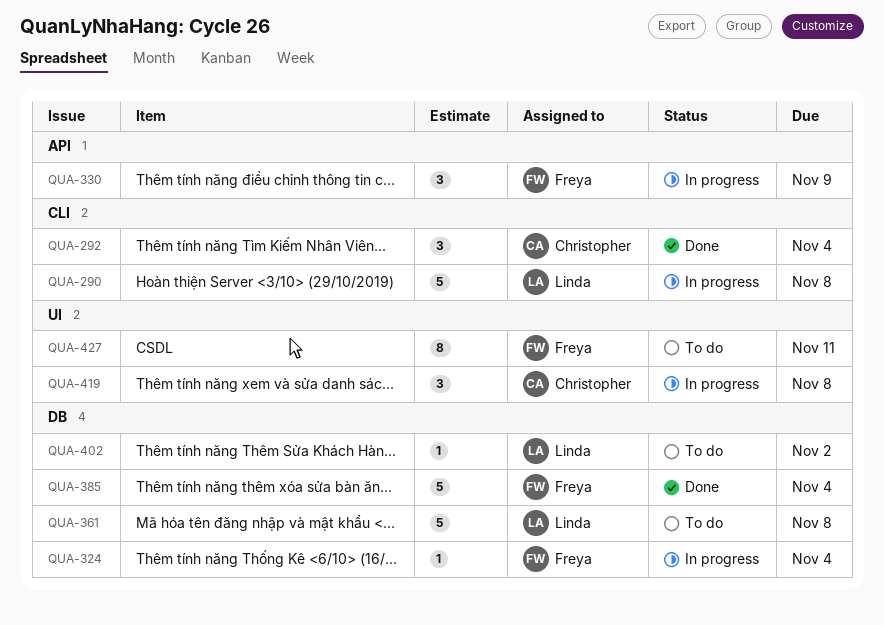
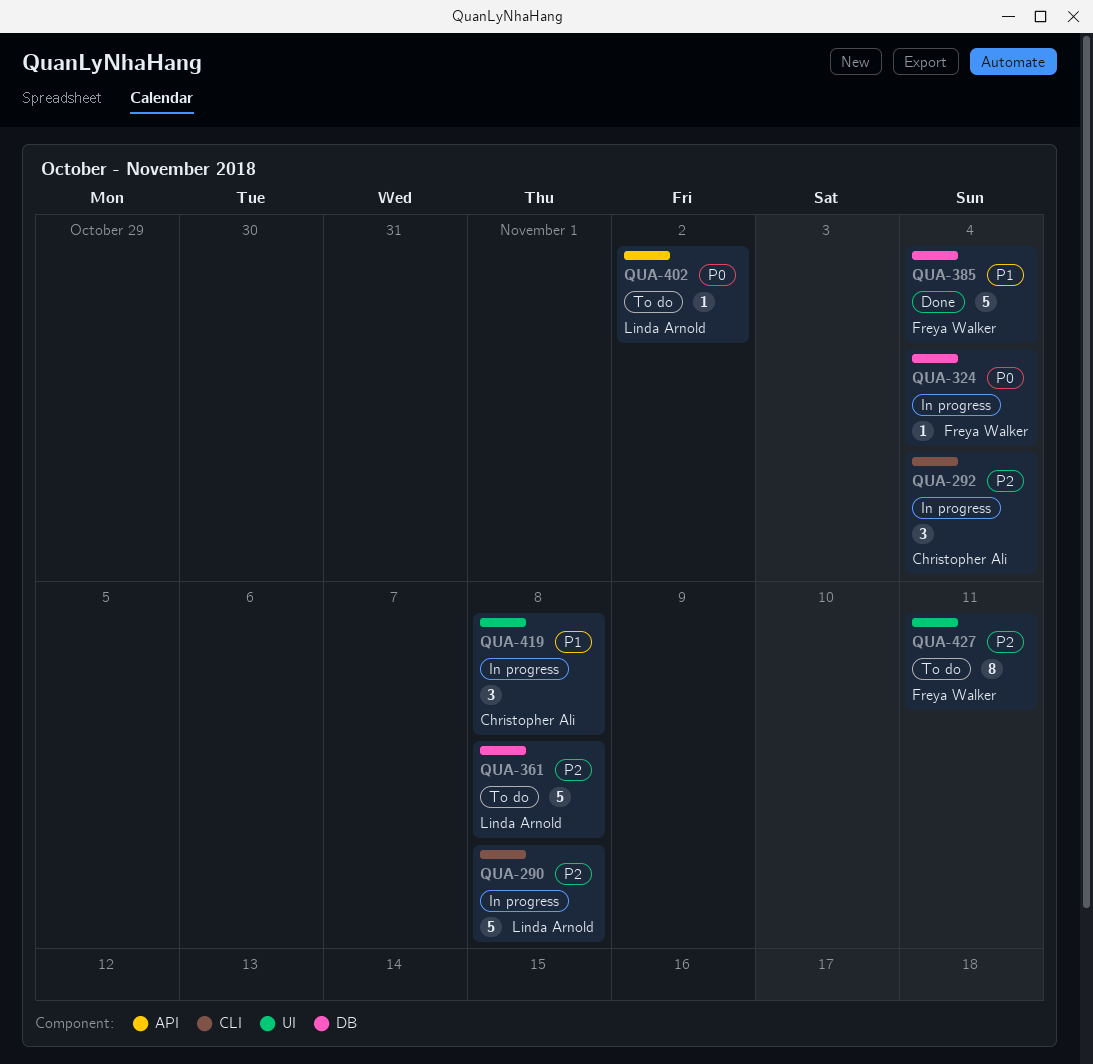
QUA-292, status: Done -> In progress
QUA-330: present -> none
QUA-402, label: DB -> API

